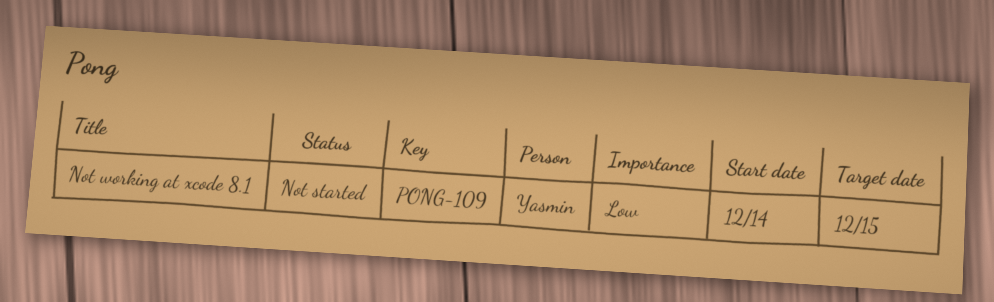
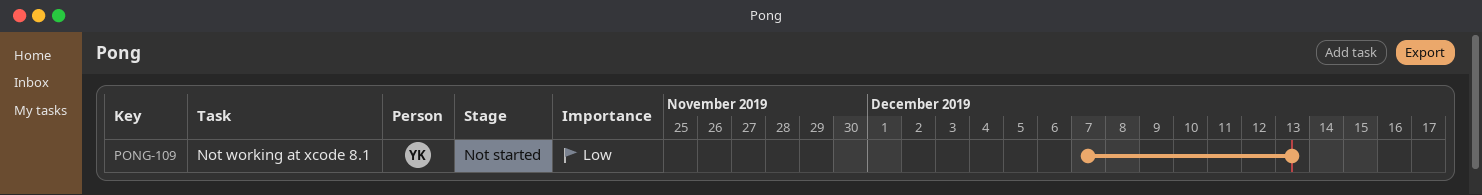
PONG-109, start: Dec 14 -> Dec 7
PONG-109, due: Dec 15 -> Dec 13

